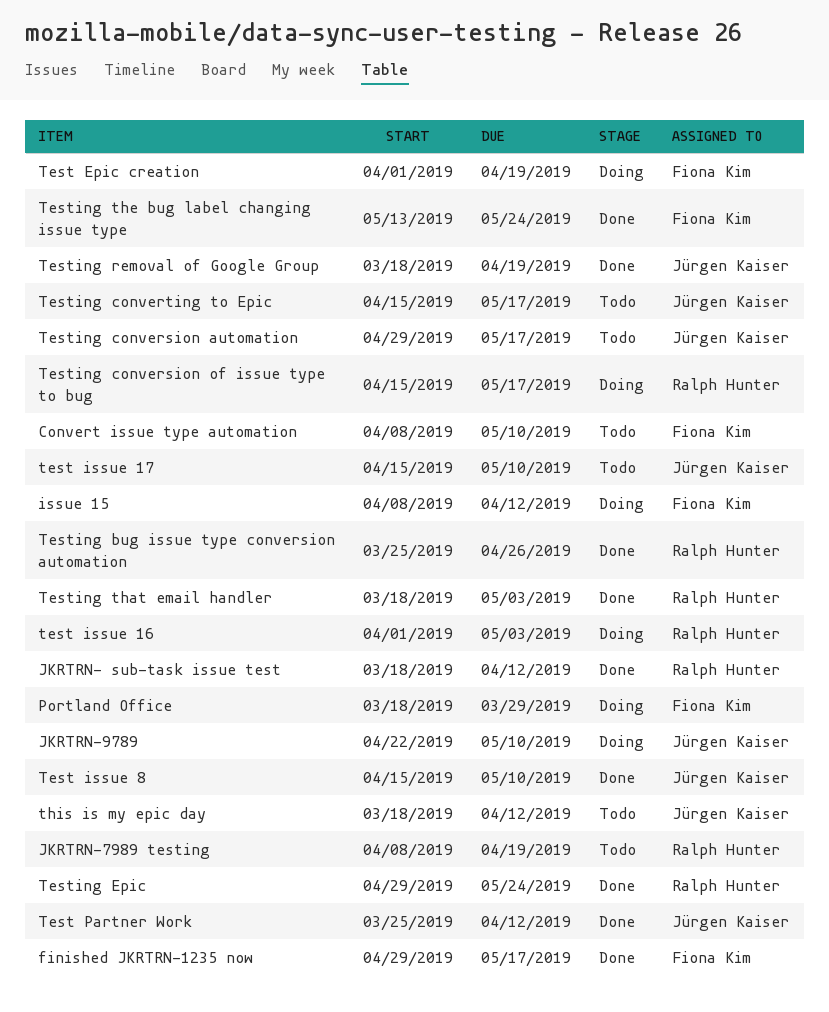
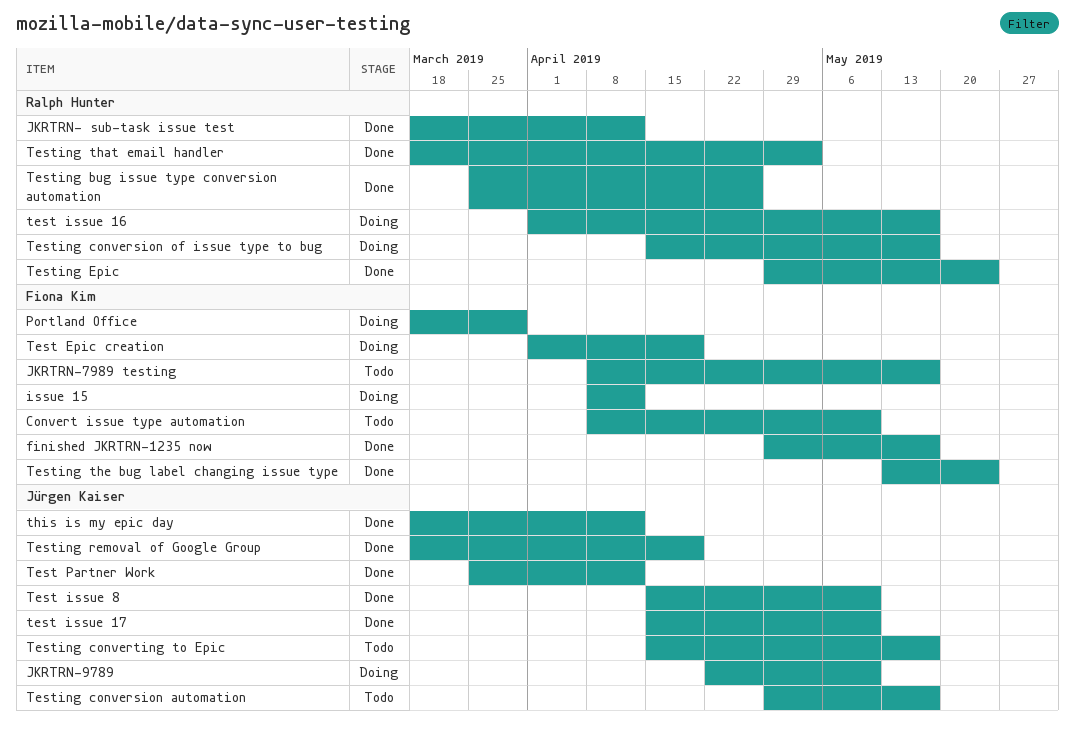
JKRTRN-7989 testing, owner: Ralph Hunter -> Fiona Kim
JKRTRN-7989 testing, due: Apr 19 -> May 17
test issue 16, due: May 3 -> May 17
test issue 17, status: Todo -> Done
this is my epic day, status: Todo -> Done

